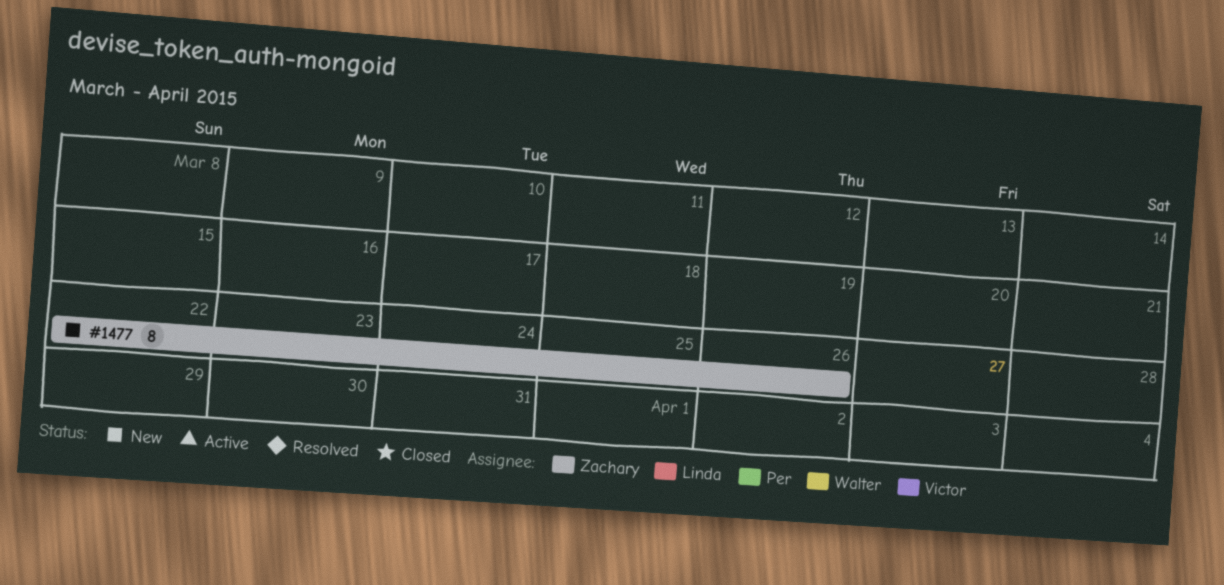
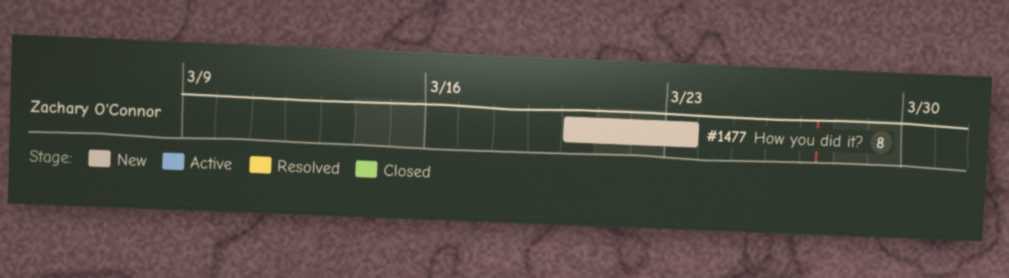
#1477, start: Mar 22 -> Mar 20
#1477, due: Mar 26 -> Mar 23

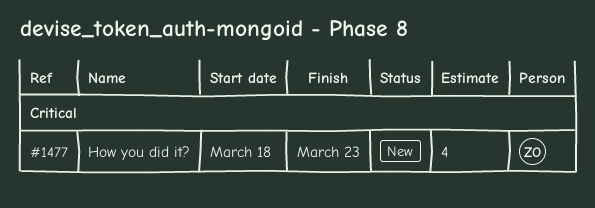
#1477, estimate: 8 -> 4
#1477, start: Mar 20 -> Mar 18

